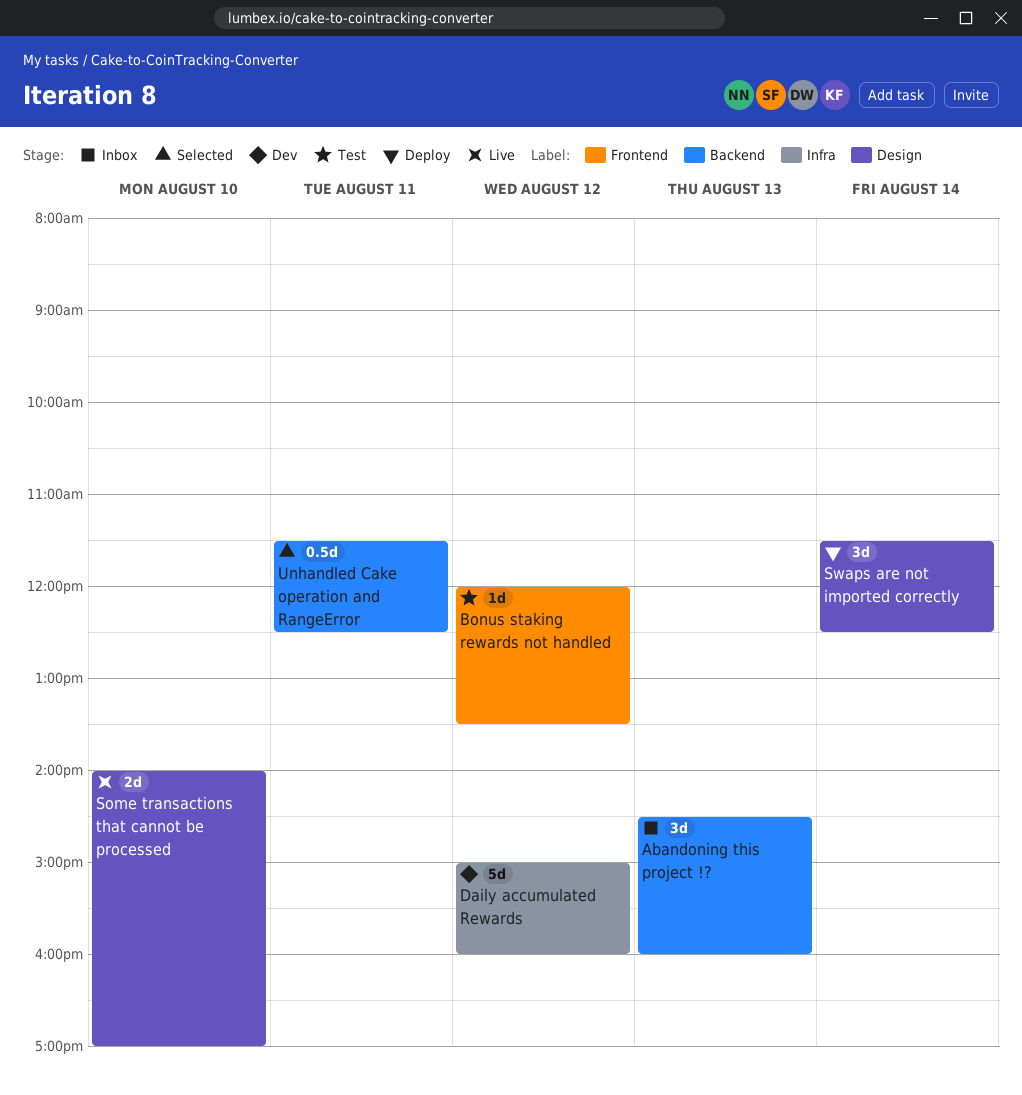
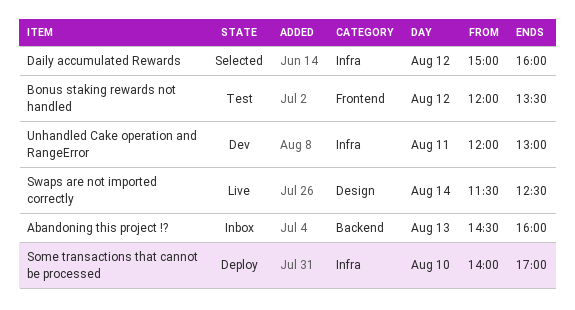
Daily accumulated Rewards, status: Dev -> Selected
Some transactions that cannot be processed, status: Live -> Deploy
Some transactions that cannot be processed, label: Design -> Infra
Swaps are not imported correctly, status: Deploy -> Live
Unhandled Cake operation and RangeError, status: Selected -> Dev
Unhandled Cake operation and RangeError, label: Backend -> Infra
Unhandled Cake operation and RangeError, begins: 11:30 -> 12:00
Unhandled Cake operation and RangeError, ends: 12:30 -> 13:00

